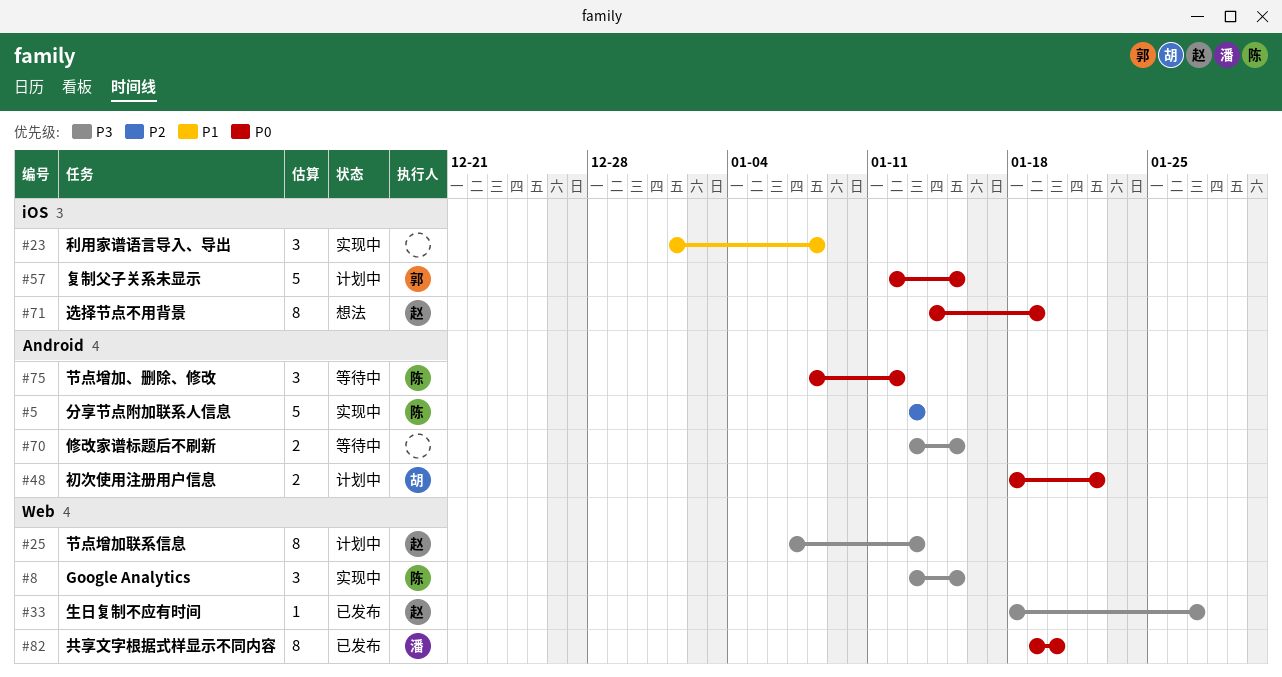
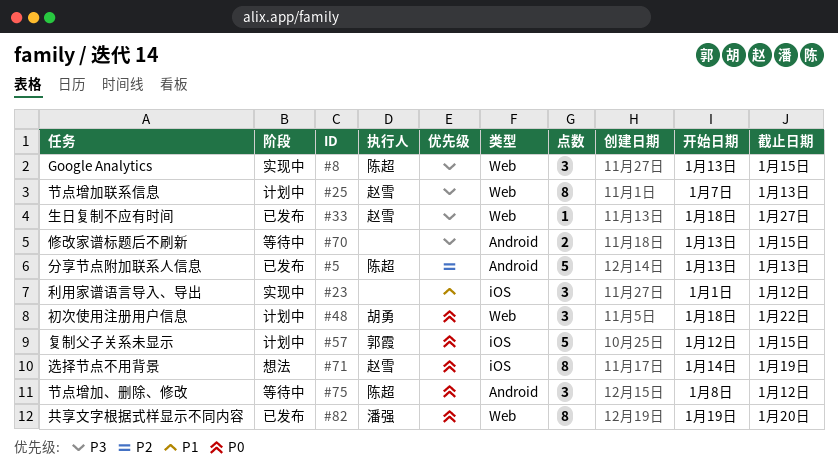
#5, status: 实现中 -> 已发布
#23, due: Jan 8 -> Jan 12
#48, label: Android -> Web
#48, estimate: 2 -> 3

